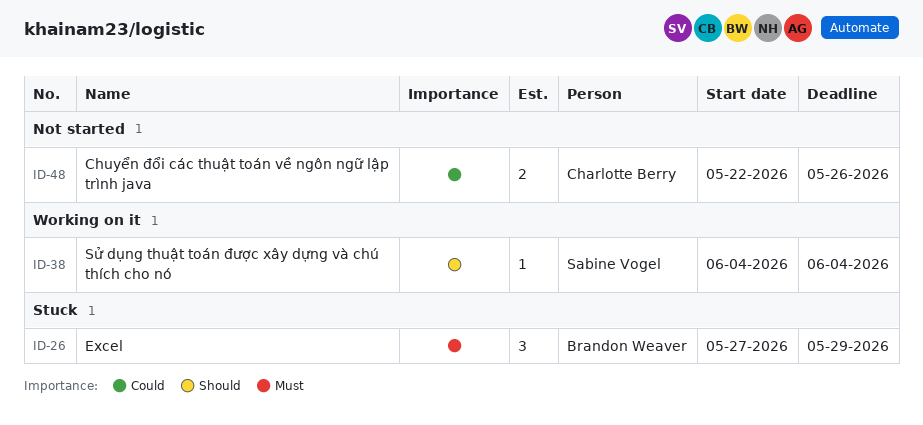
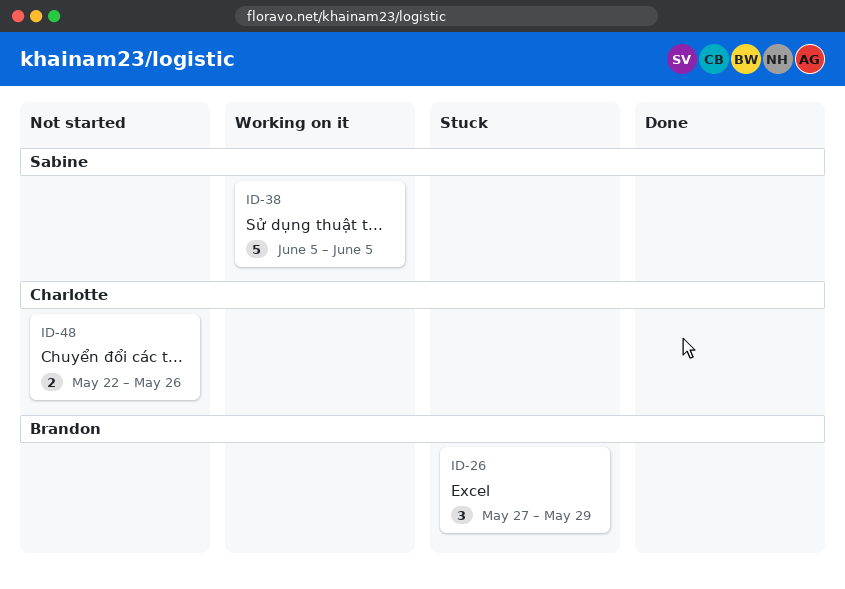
ID-38, estimate: 1 -> 5
ID-38, start: Jun 4 -> Jun 5
ID-38, due: Jun 4 -> Jun 5

